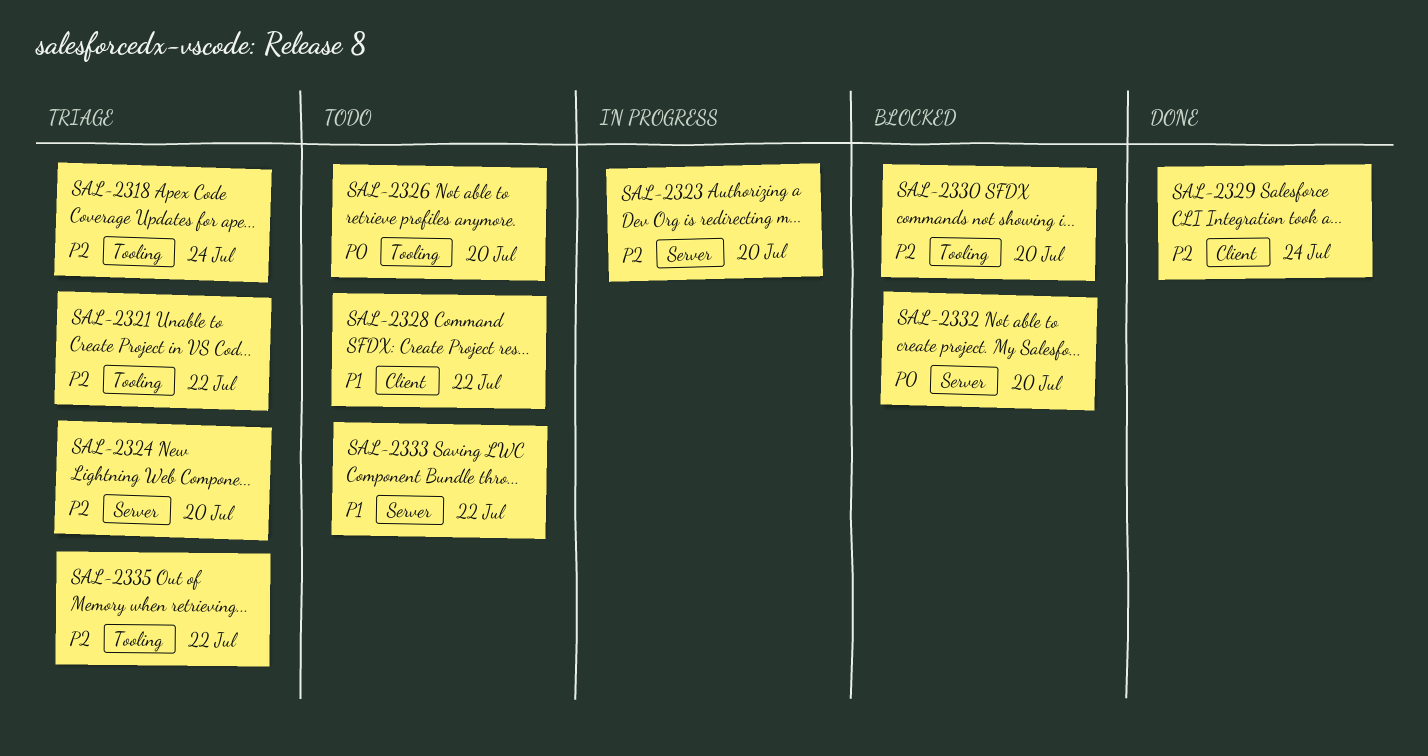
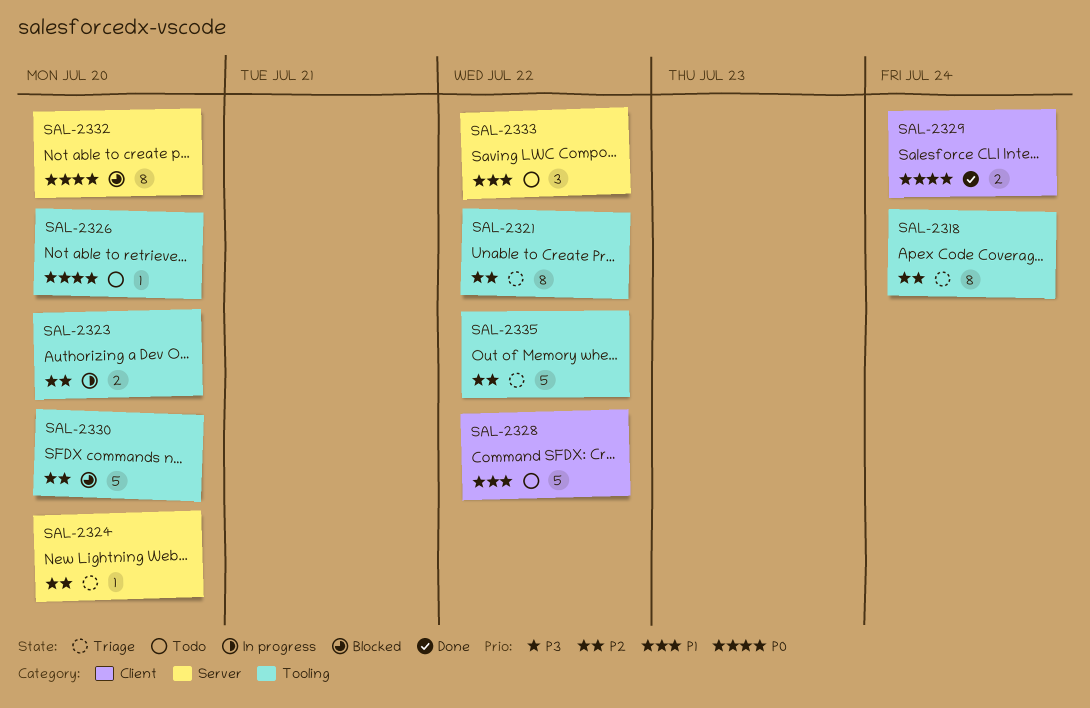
SAL-2323, label: Server -> Tooling
SAL-2329, priority: P2 -> P0

